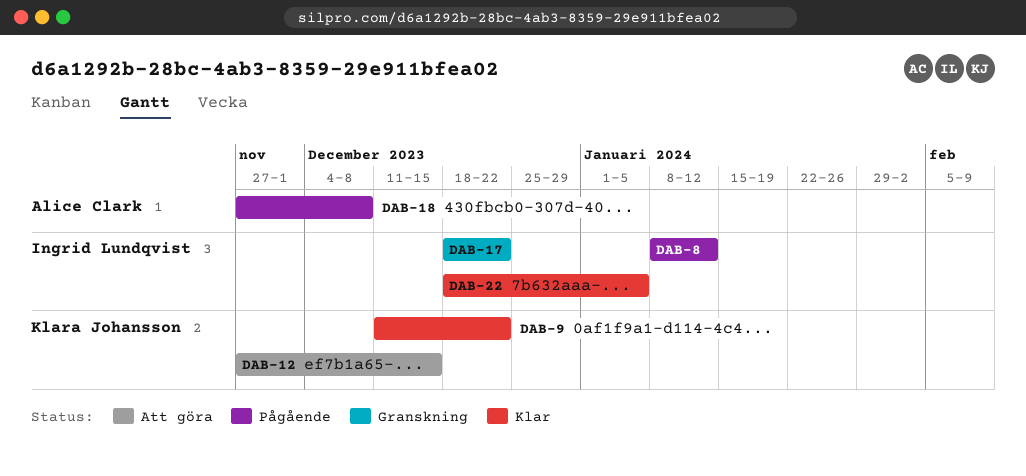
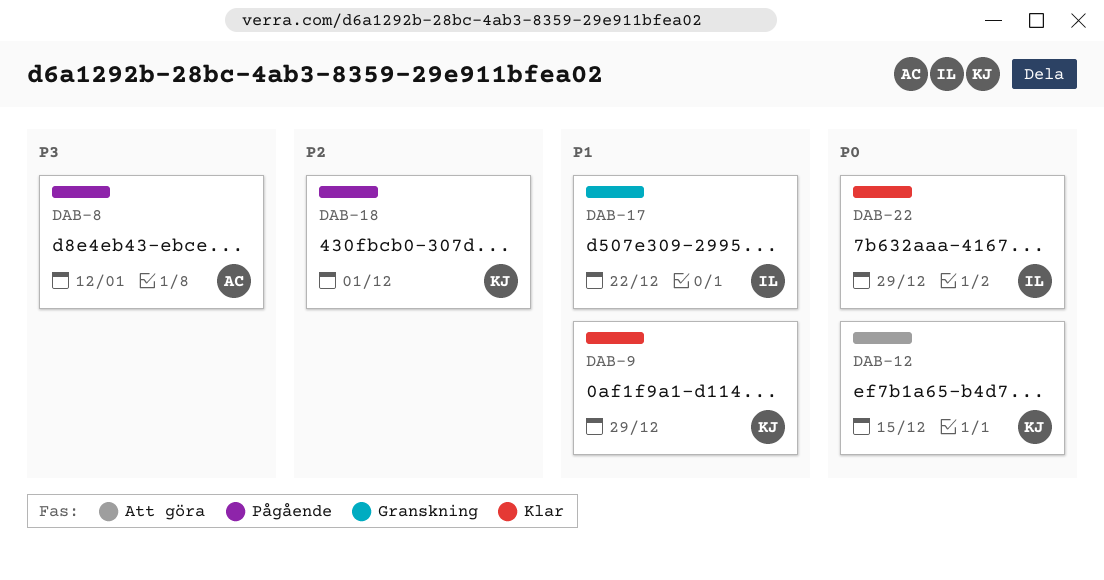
DAB-8, owner: Ingrid Lundqvist -> Alice Clark
DAB-9, due: Dec 22 -> Dec 29
DAB-18, owner: Alice Clark -> Klara Johansson
DAB-18, due: Dec 8 -> Dec 1
DAB-22, due: Jan 5 -> Dec 29

